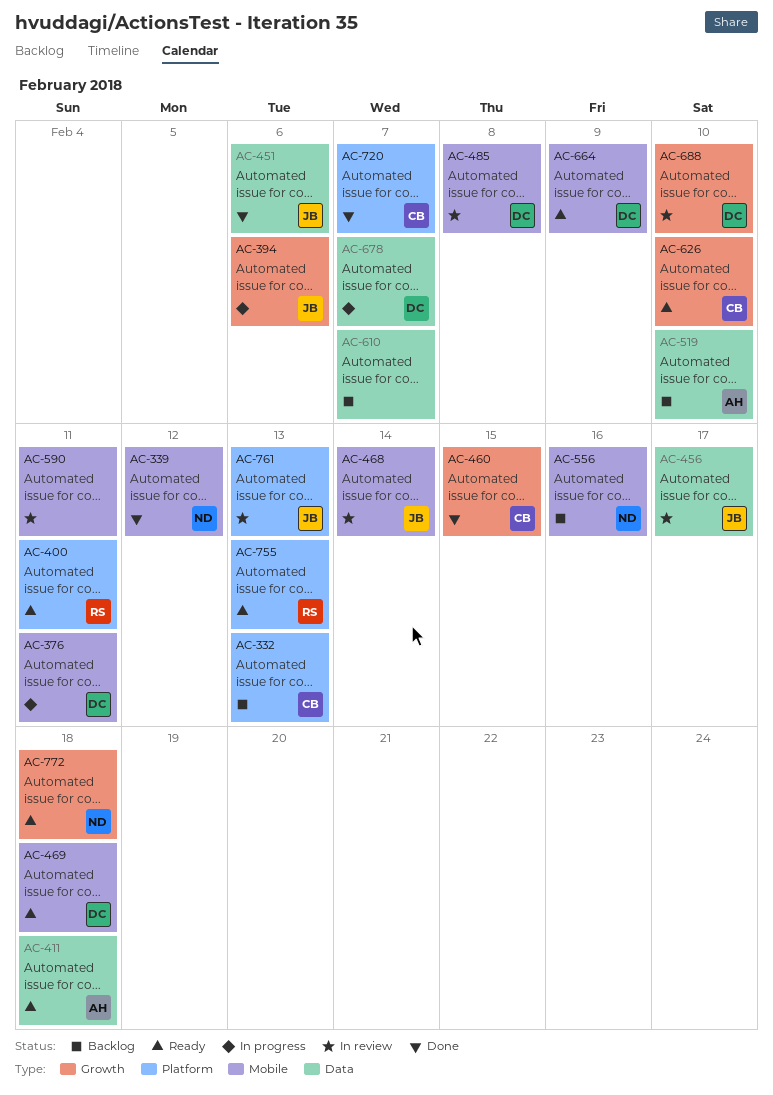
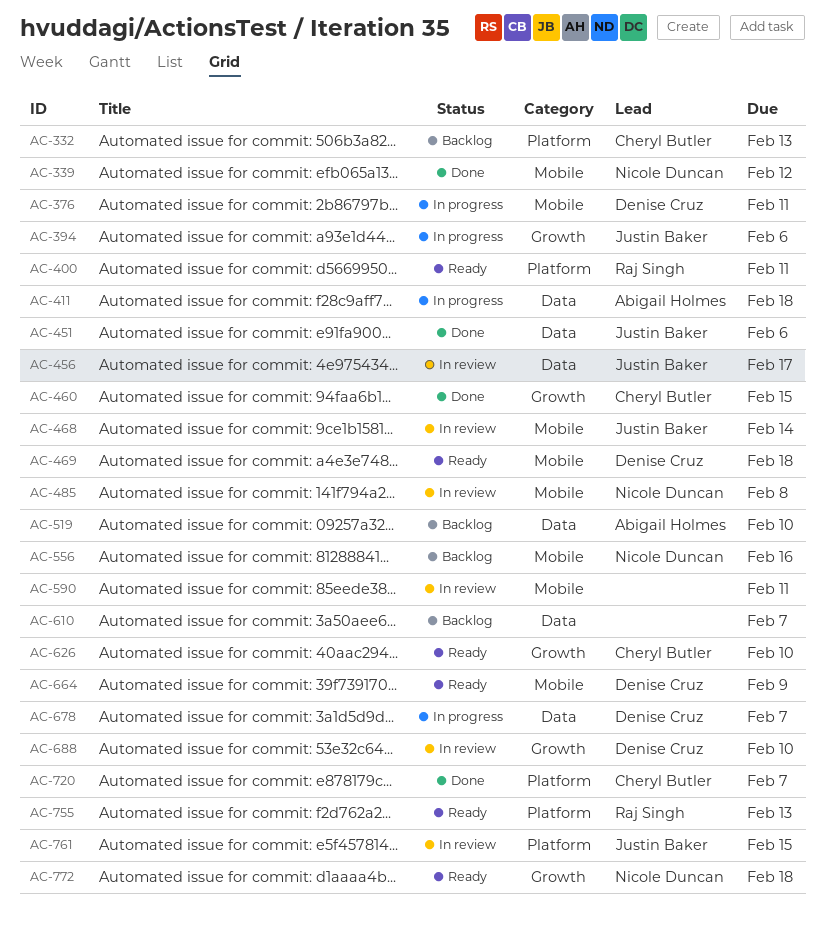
AC-411, status: Ready -> In progress
AC-485, owner: Denise Cruz -> Nicole Duncan
AC-761, due: Feb 13 -> Feb 15

